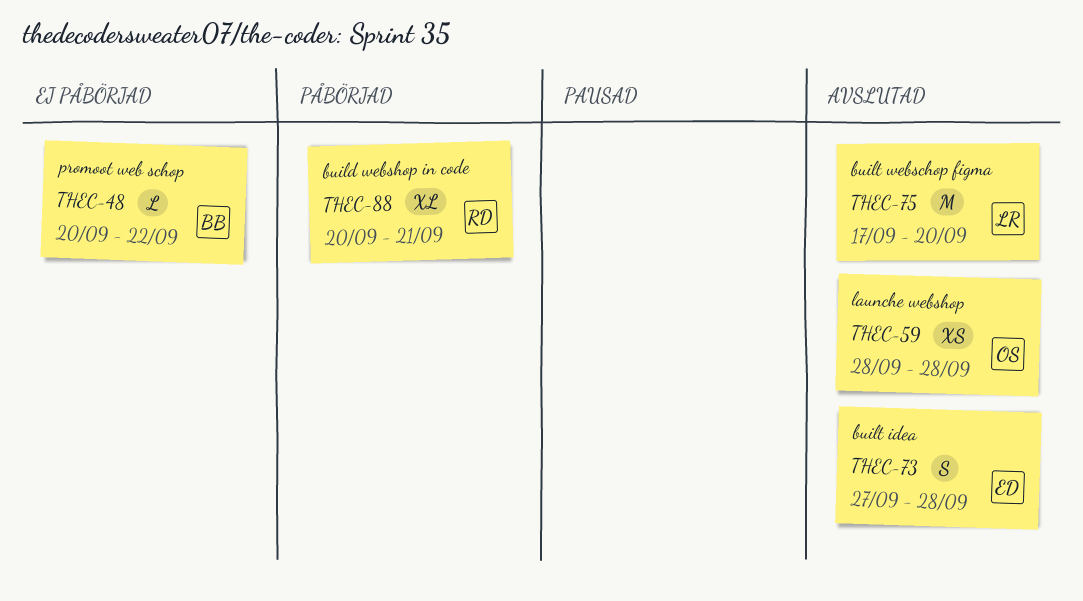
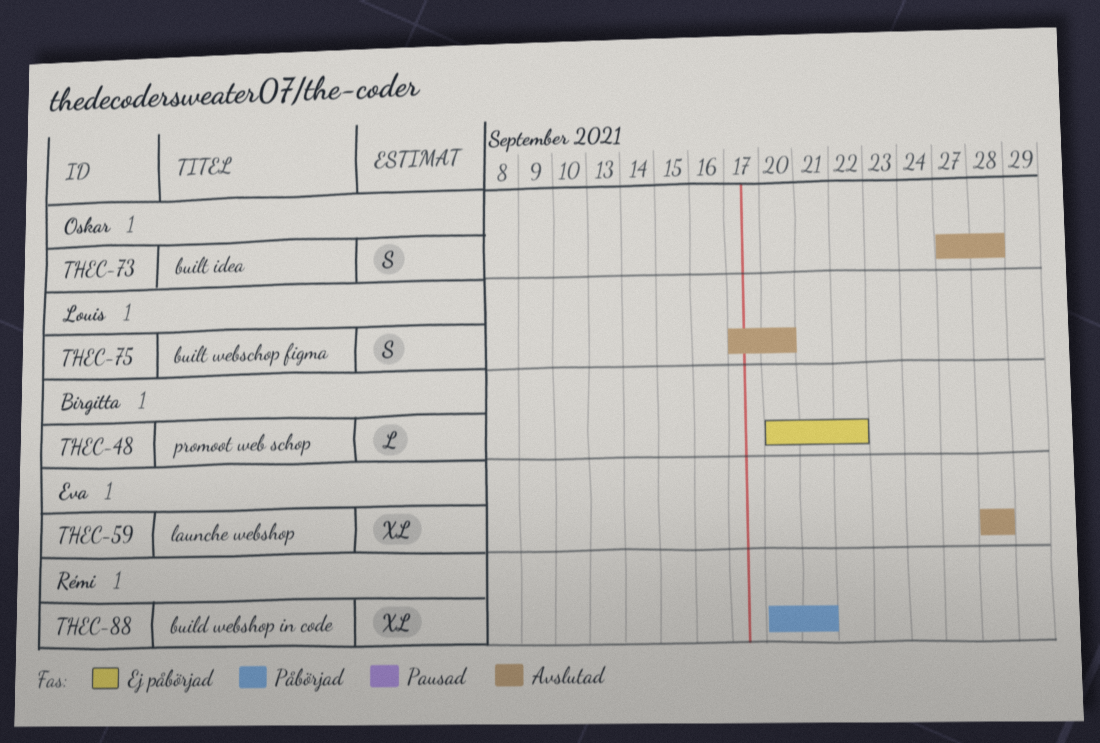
THEC-59, owner: Oskar -> Eva
THEC-59, estimate: XS -> XL
THEC-73, owner: Eva -> Oskar
THEC-75, estimate: M -> S

